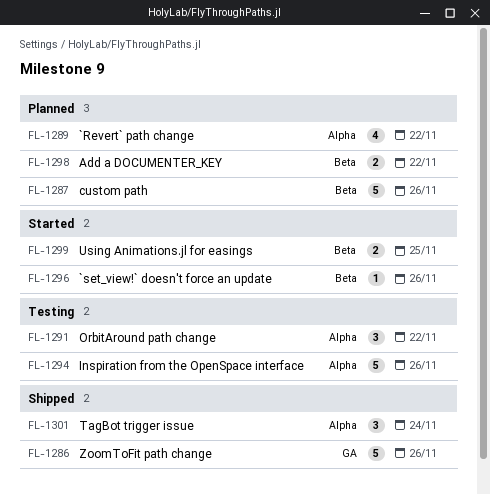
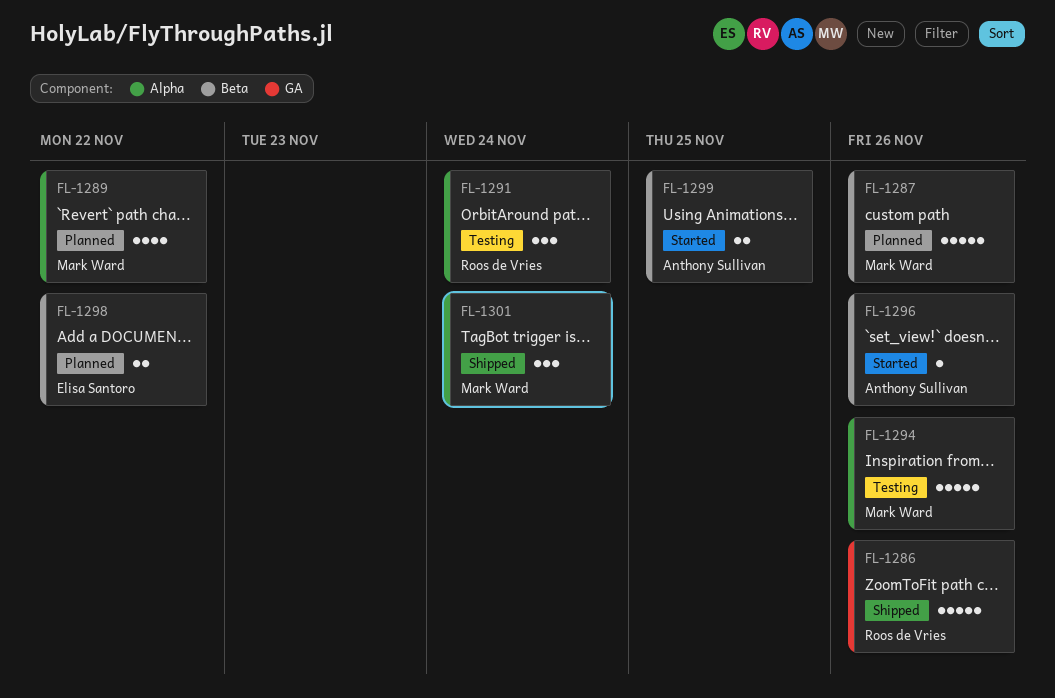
FL-1291, due: Nov 22 -> Nov 24

